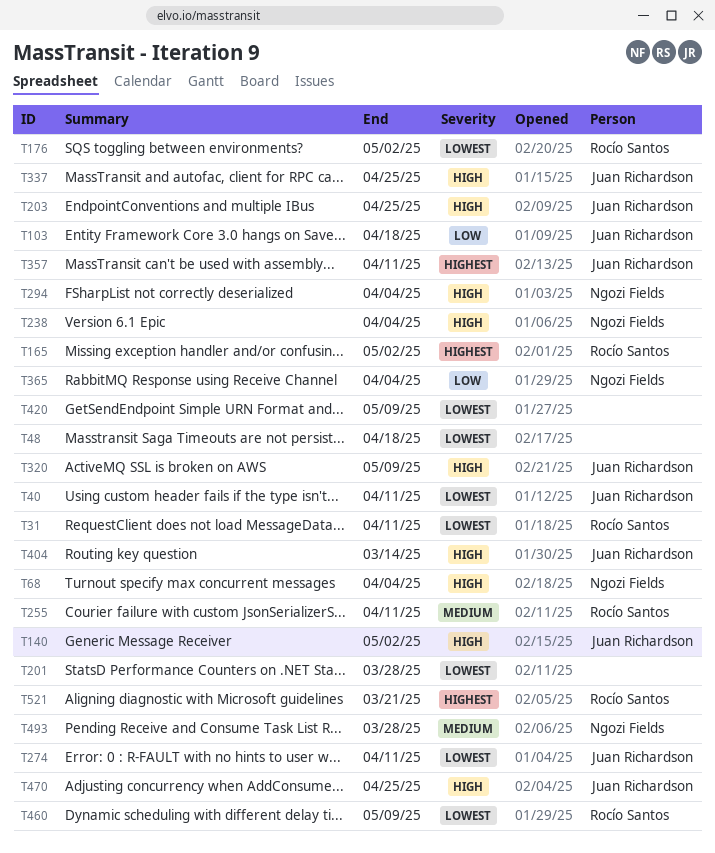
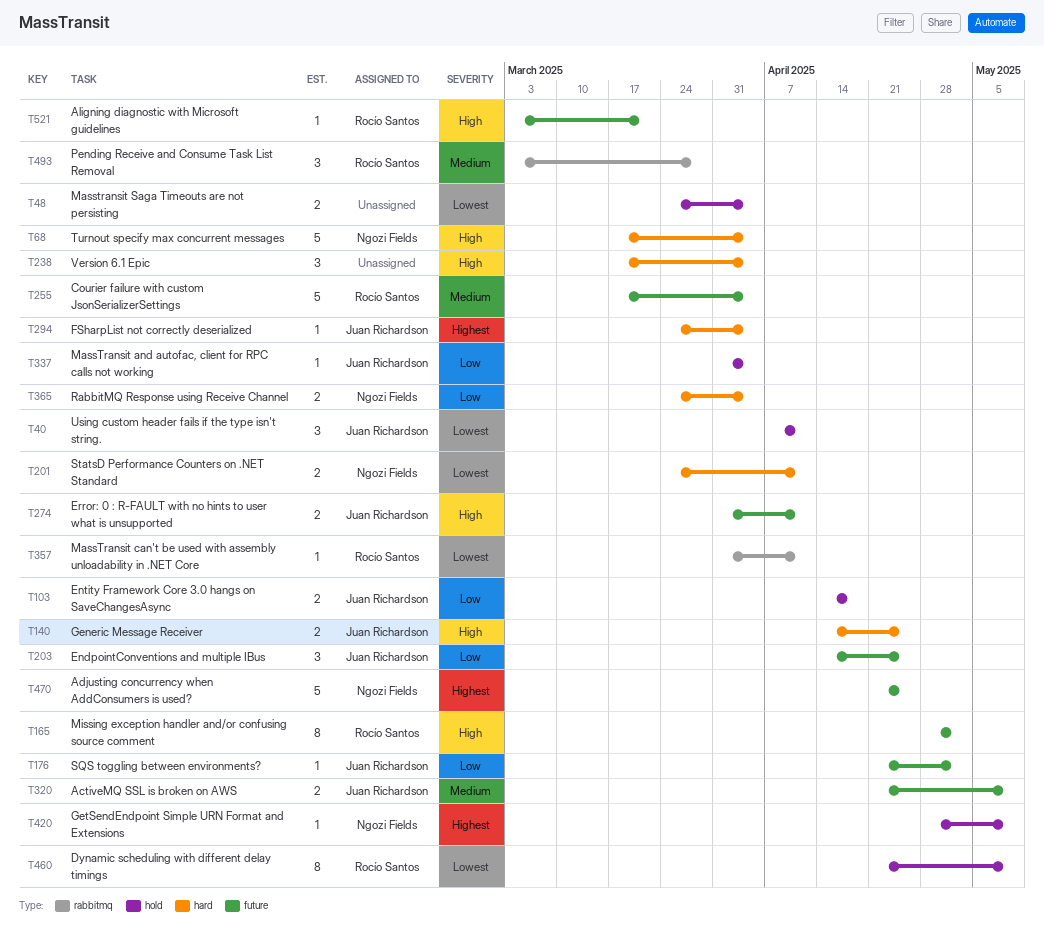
T31: present -> none
T48, due: Apr 18 -> Apr 4
T140, due: May 2 -> Apr 25
T165, priority: Highest -> High
T176, owner: Rocío Santos -> Juan Richardson
T176, priority: Lowest -> Low
T201, owner: none -> Ngozi Fields
T201, due: Mar 28 -> Apr 11
T203, priority: High -> Low
T238, owner: Ngozi Fields -> none
T255, due: Apr 11 -> Apr 4
T274, priority: Lowest -> High
T294, owner: Ngozi Fields -> Juan Richardson
T294, priority: High -> Highest
T320, priority: High -> Medium
T337, priority: High -> Low
T337, due: Apr 25 -> Apr 4
T357, owner: Juan Richardson -> Rocío Santos
T357, priority: Highest -> Lowest
T404: present -> none
T420, owner: none -> Ngozi Fields
T420, priority: Lowest -> Highest
T470, owner: Juan Richardson -> Ngozi Fields
T470, priority: High -> Highest
T493, owner: Ngozi Fields -> Rocío Santos
T521, priority: Highest -> High

